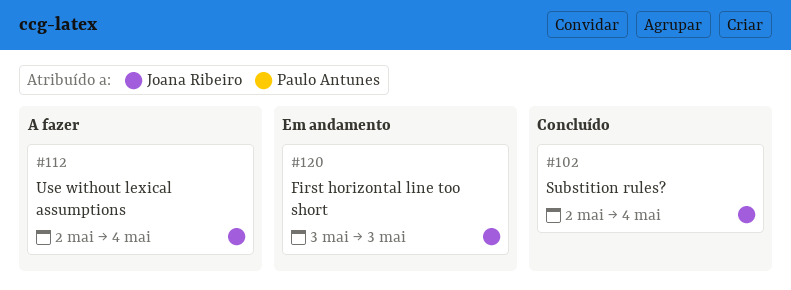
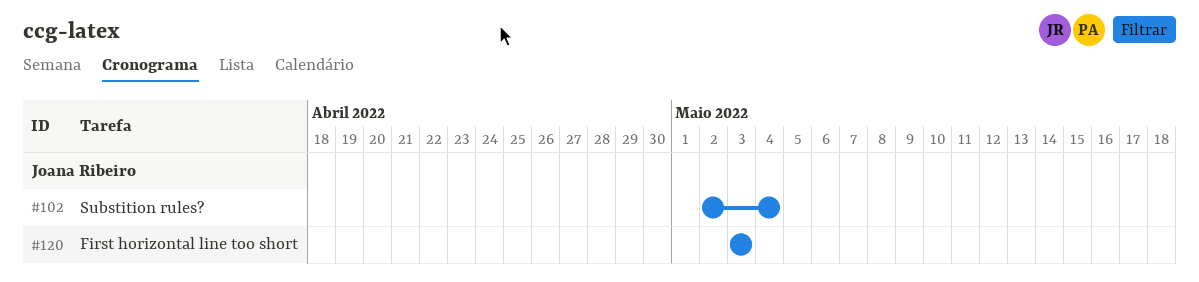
#112: present -> none

